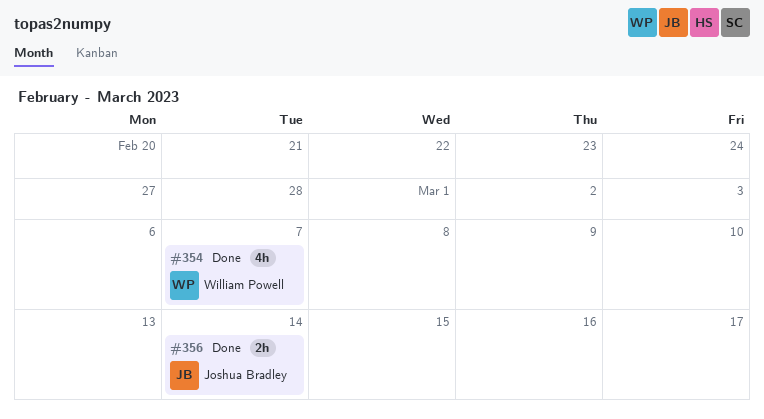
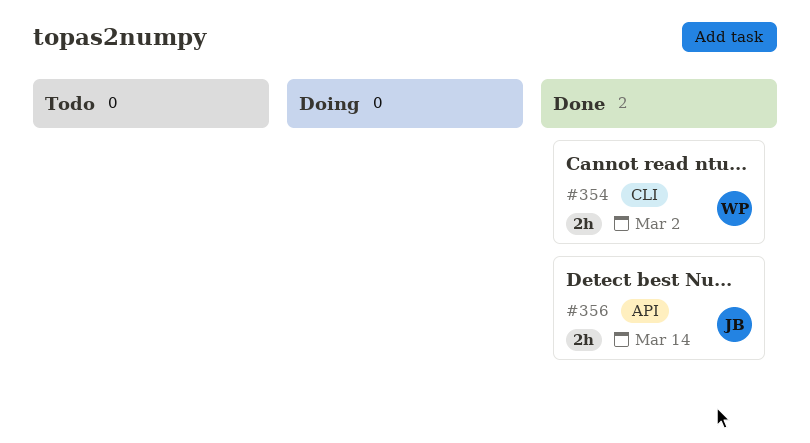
#354, estimate: 4h -> 2h
#354, due: Mar 7 -> Mar 2

